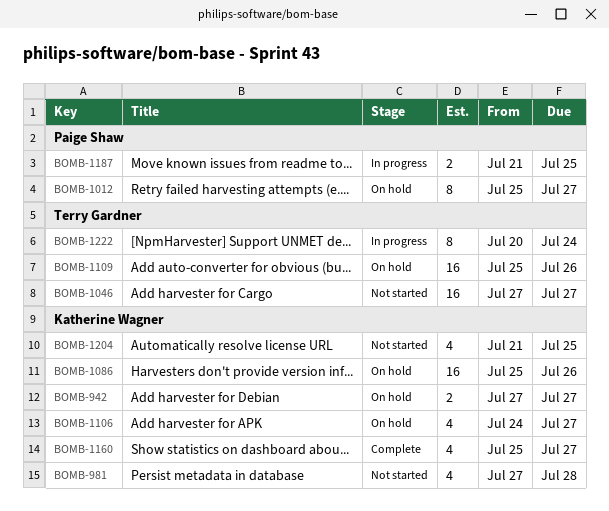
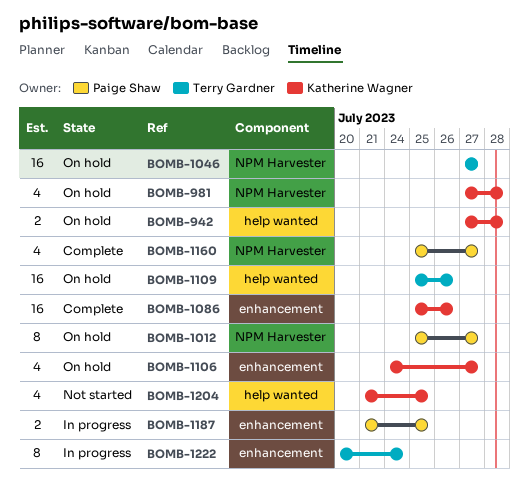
BOMB-942, due: Jul 27 -> Jul 28
BOMB-981, status: Not started -> On hold
BOMB-1046, status: Not started -> On hold
BOMB-1086, status: On hold -> Complete
BOMB-1160, owner: Katherine Wagner -> Paige Shaw

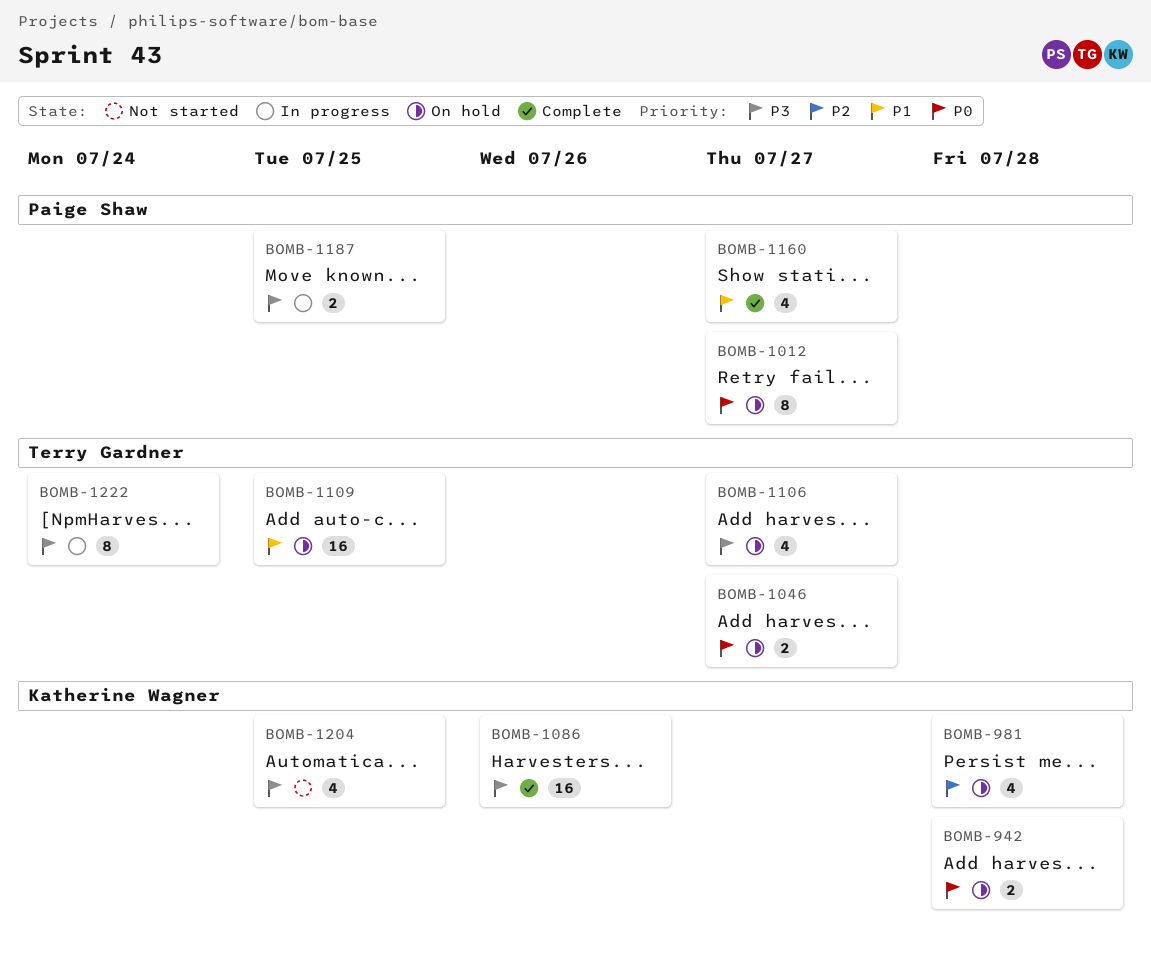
BOMB-1046, estimate: 16 -> 2
BOMB-1106, owner: Katherine Wagner -> Terry Gardner
BOMB-1109, due: Jul 26 -> Jul 25

